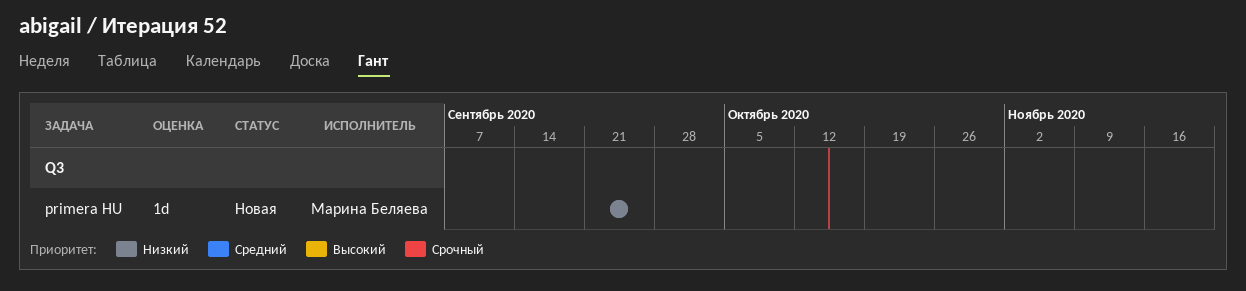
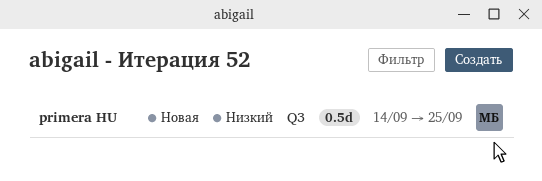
primera HU, estimate: 1d -> 0.5d
primera HU, start: Sep 21 -> Sep 14

